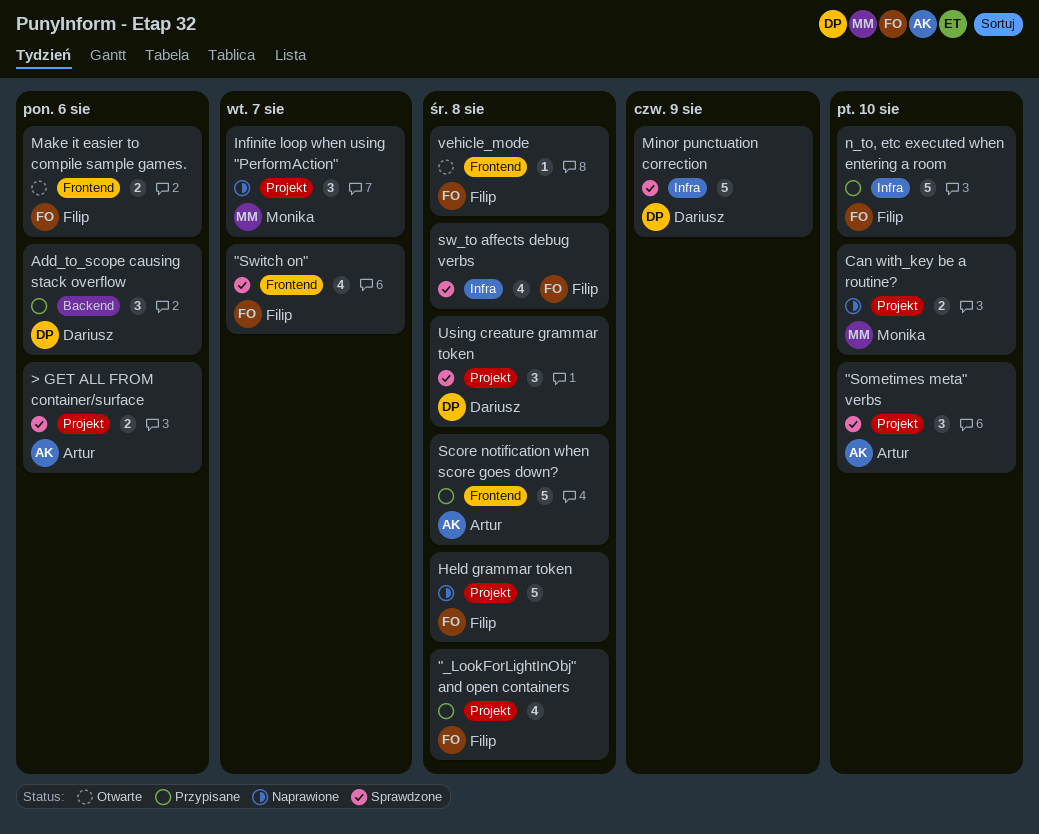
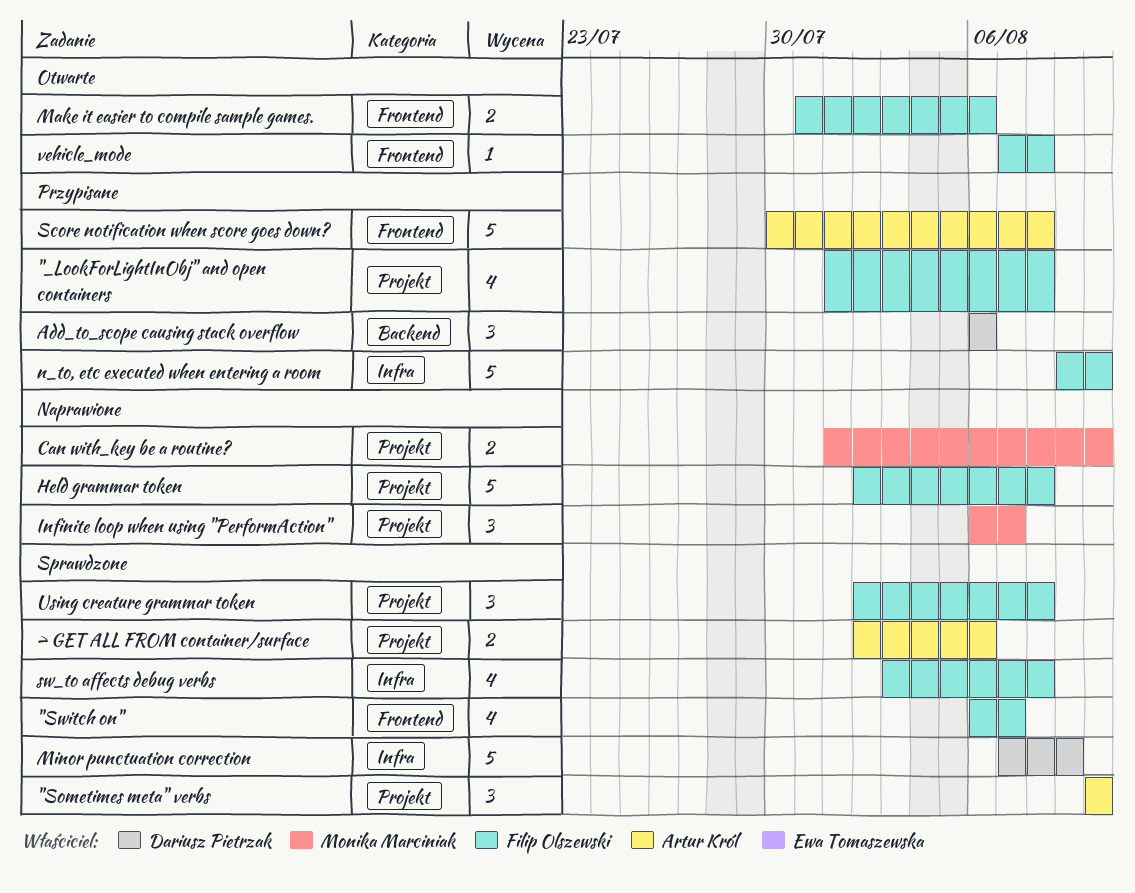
Using creature grammar token, owner: Dariusz Pietrzak -> Filip Olszewski

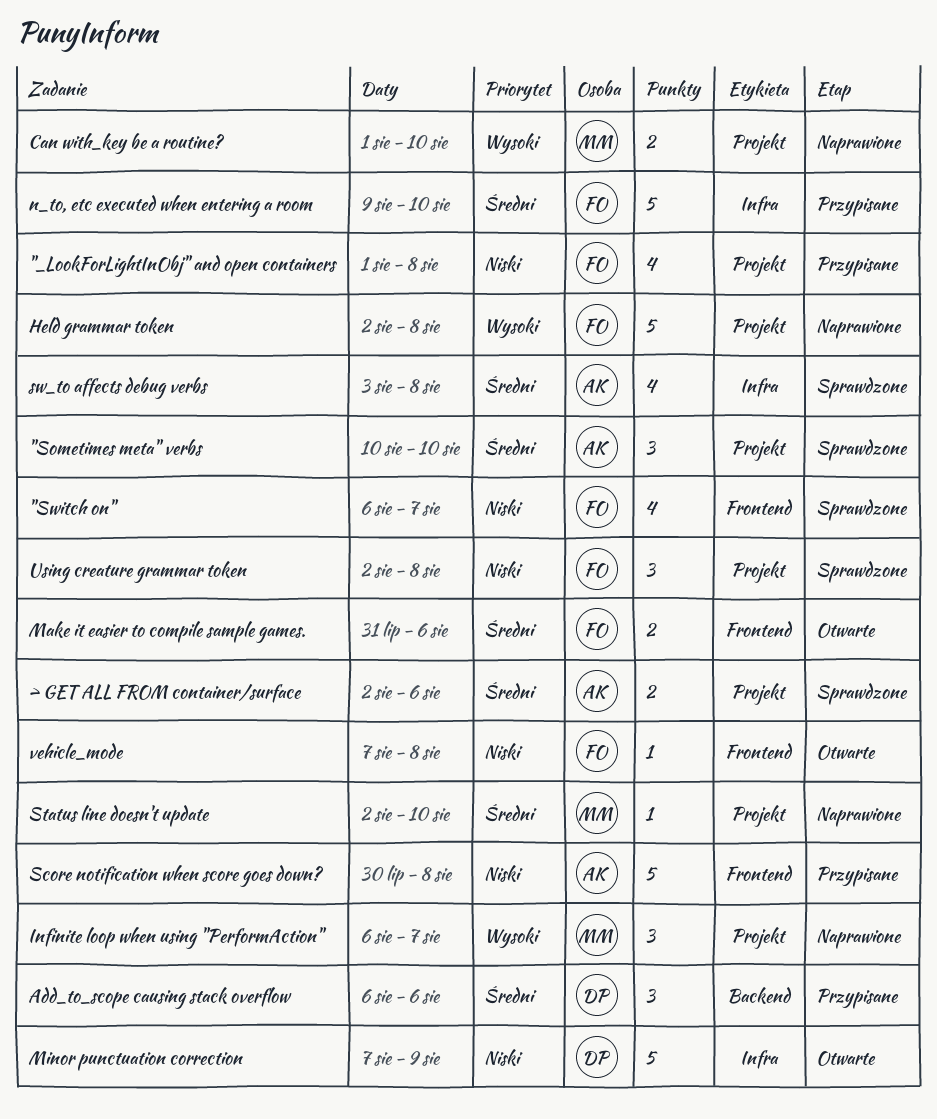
Minor punctuation correction, status: Sprawdzone -> Otwarte
Status line doesn't update: none -> present
sw_to affects debug verbs, owner: Filip Olszewski -> Artur Król

